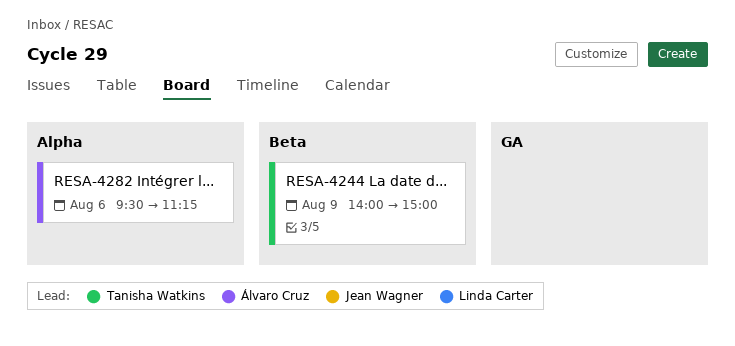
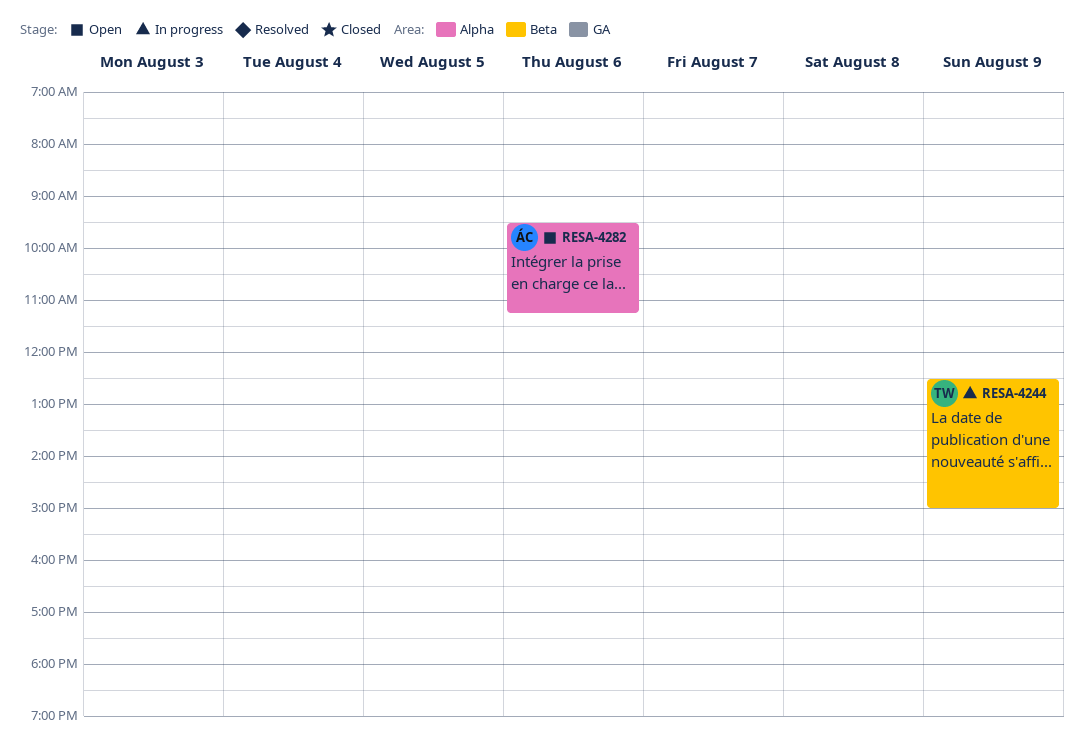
RESA-4244, begins: 14:00 -> 12:30

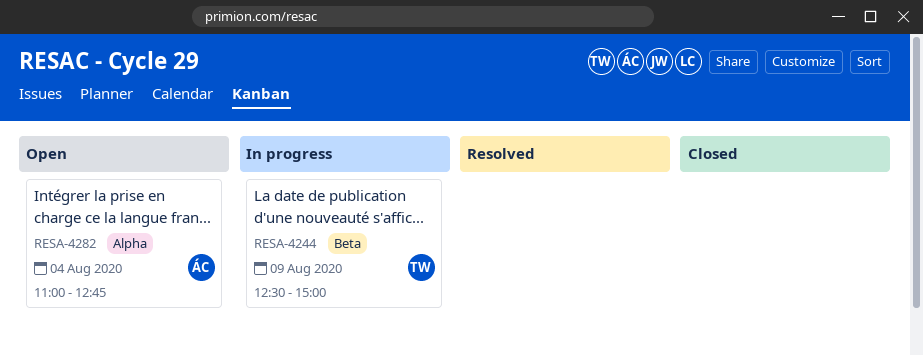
RESA-4282, day: Aug 6 -> Aug 4
RESA-4282, begins: 09:30 -> 11:00
RESA-4282, ends: 11:15 -> 12:45

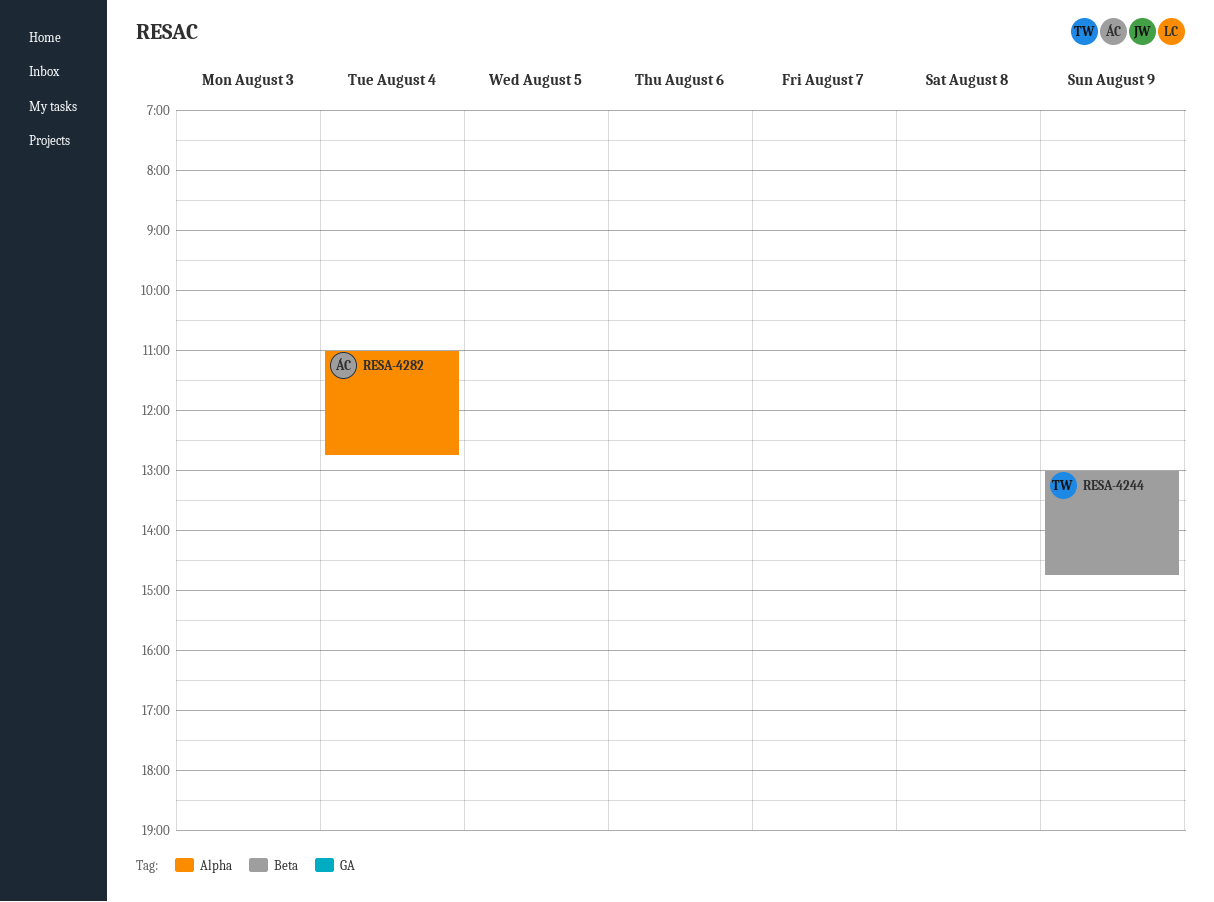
RESA-4244, begins: 12:30 -> 13:00
RESA-4244, ends: 15:00 -> 14:45

